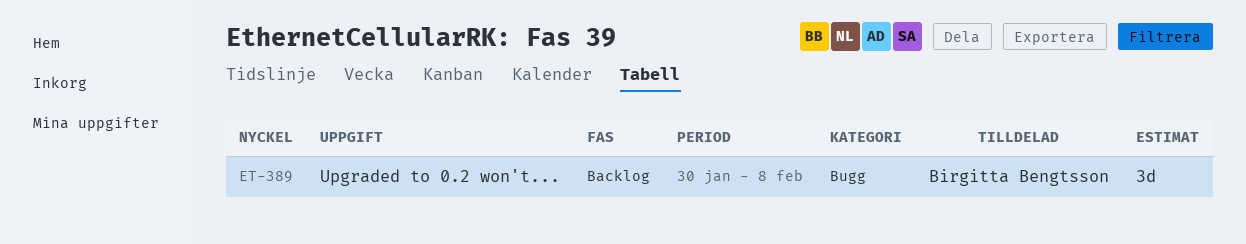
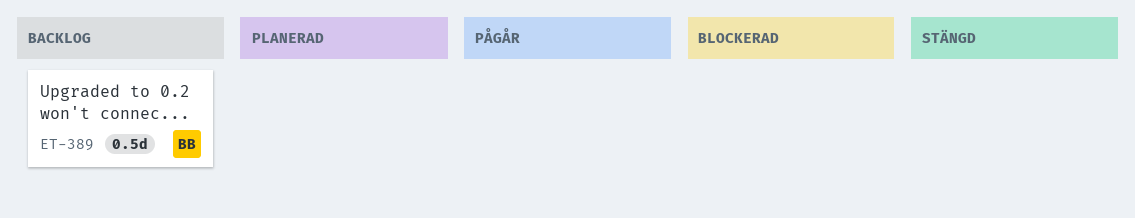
ET-389, estimate: 3d -> 0.5d

